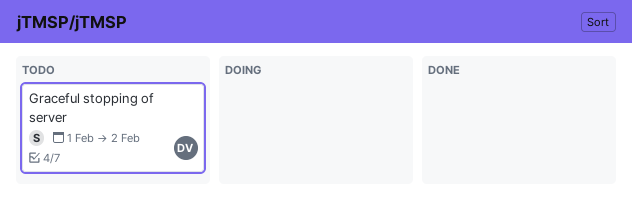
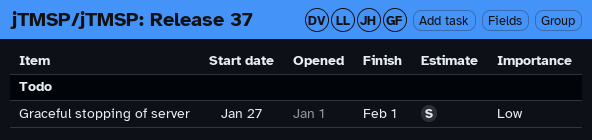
Graceful stopping of server, start: Feb 1 -> Jan 27
Graceful stopping of server, due: Feb 2 -> Feb 1

